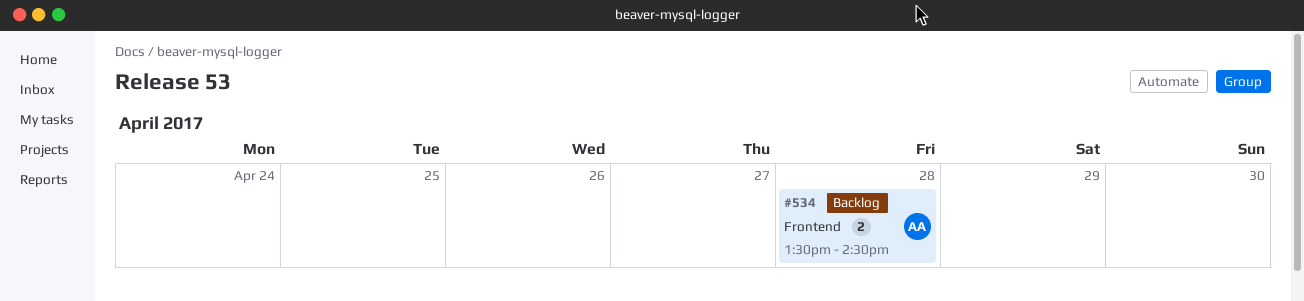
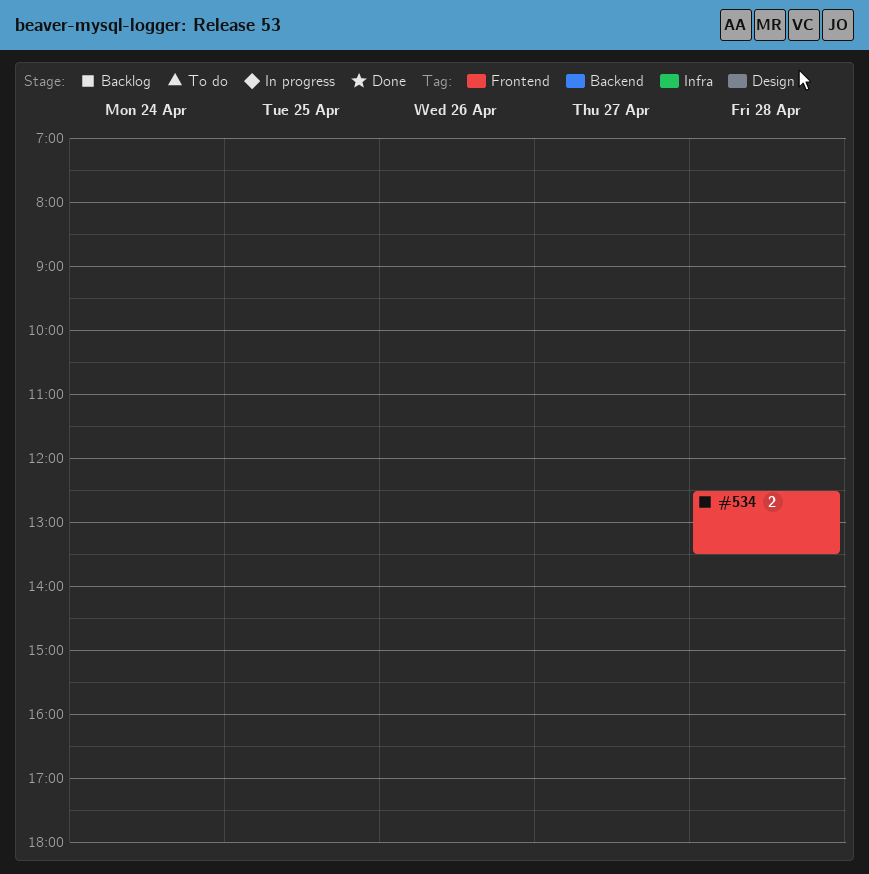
#534, begins: 13:30 -> 12:30
#534, ends: 14:30 -> 13:30

